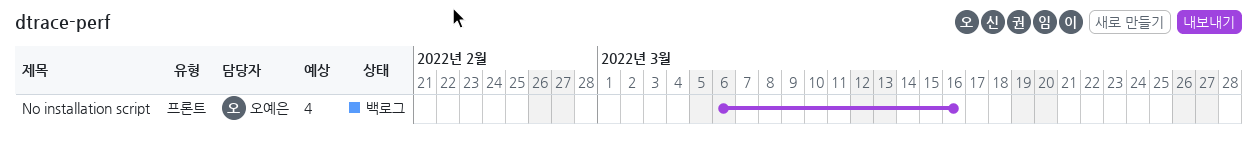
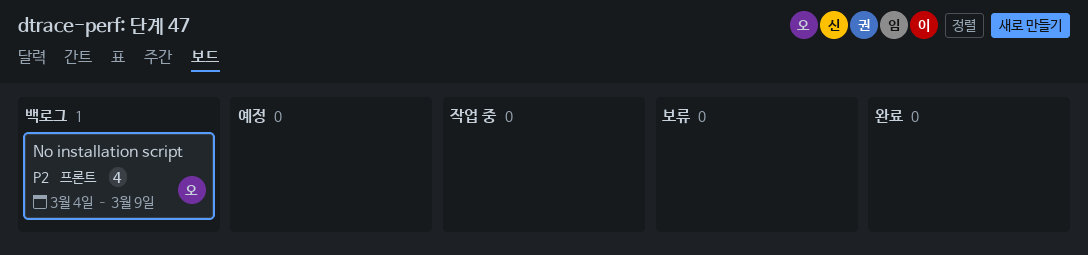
No installation script, start: Mar 6 -> Mar 4
No installation script, due: Mar 16 -> Mar 9

